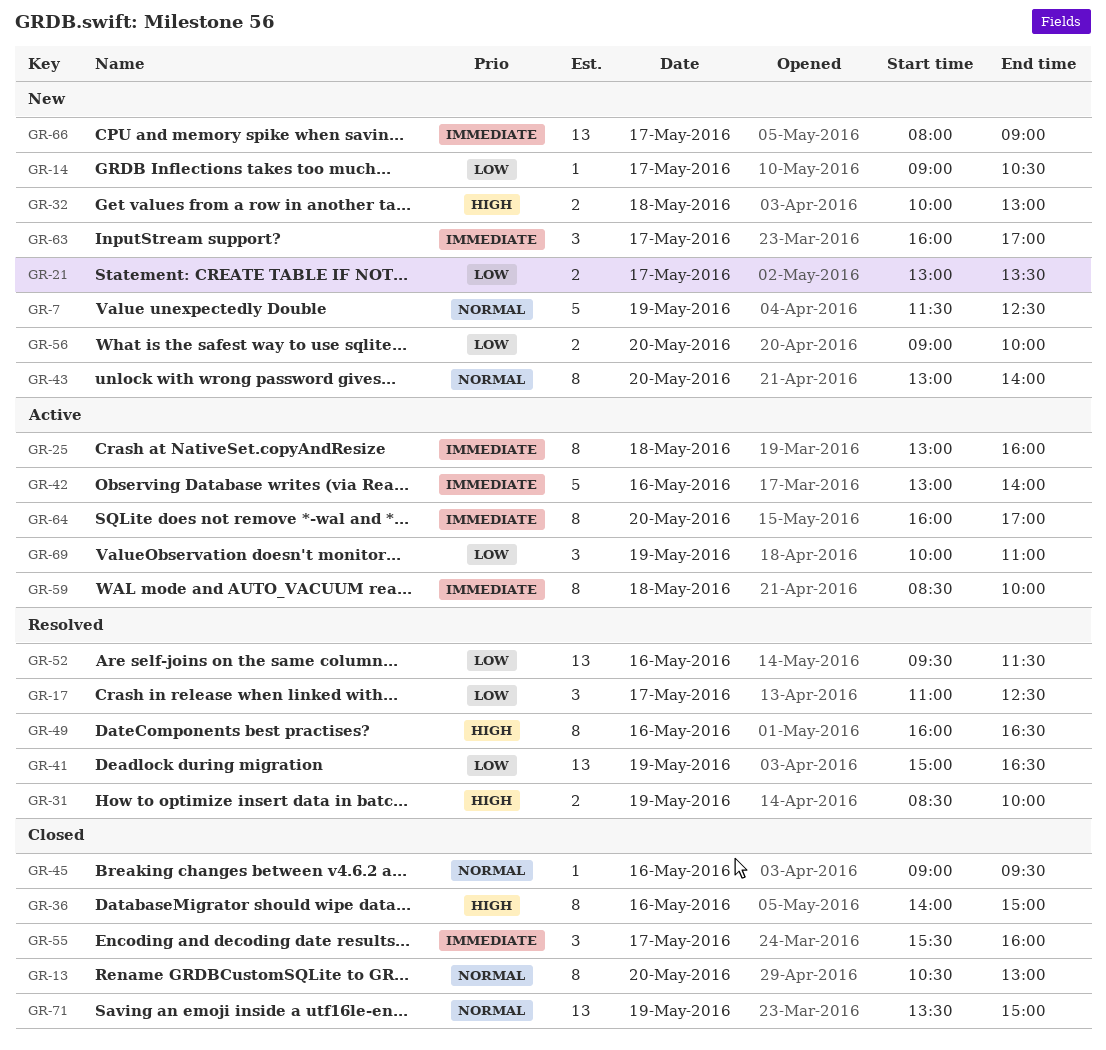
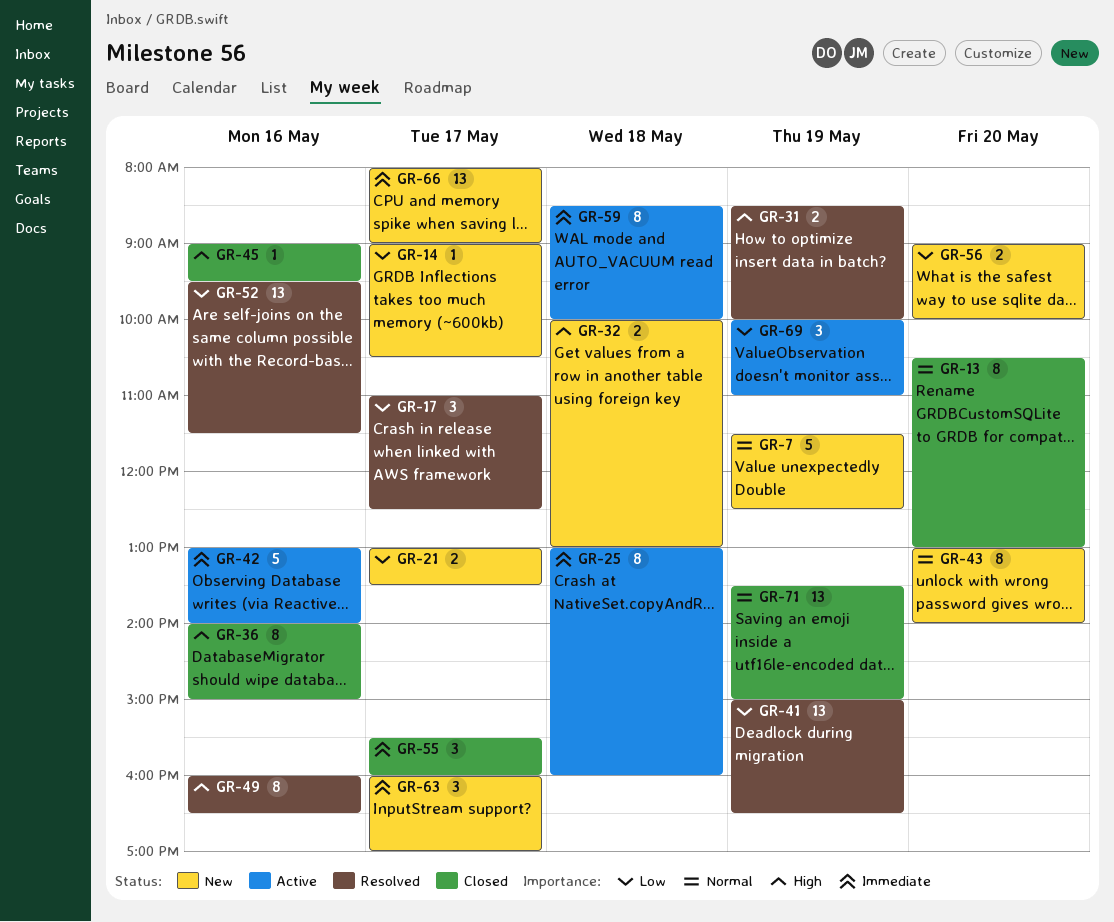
GR-45, priority: Normal -> High
GR-64: present -> none

